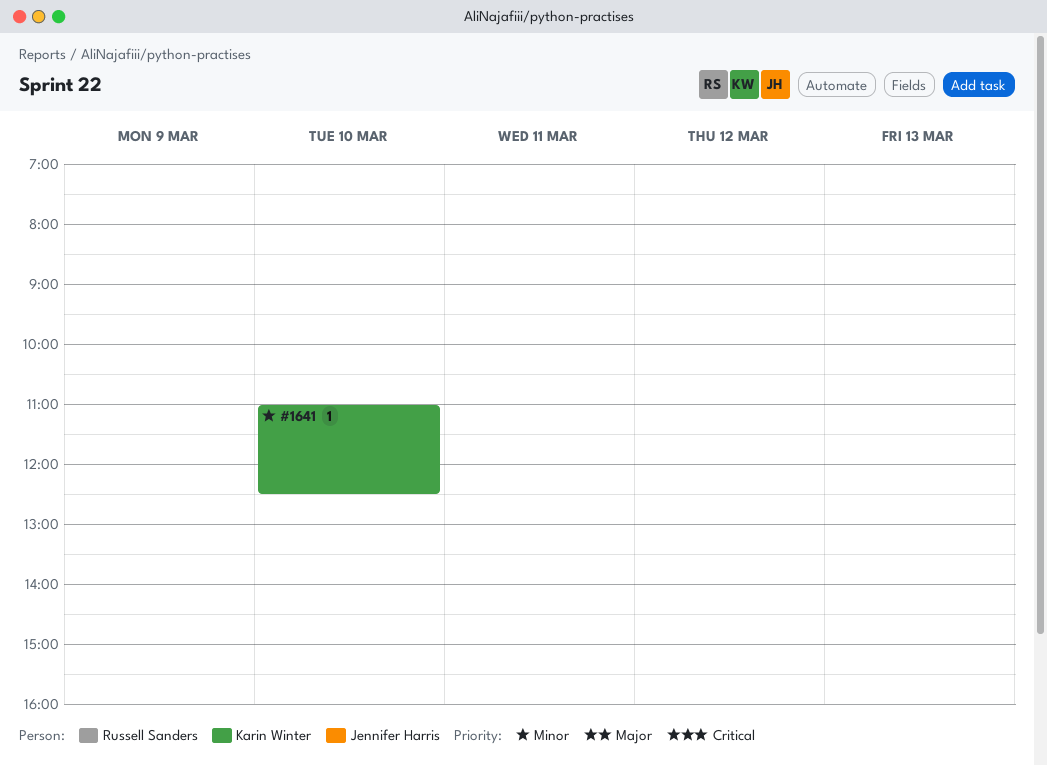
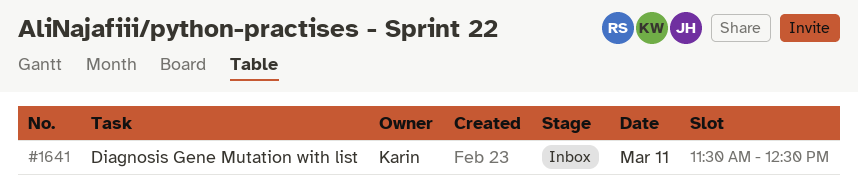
#1641, day: Mar 10 -> Mar 11
#1641, begins: 11:00 -> 11:30

